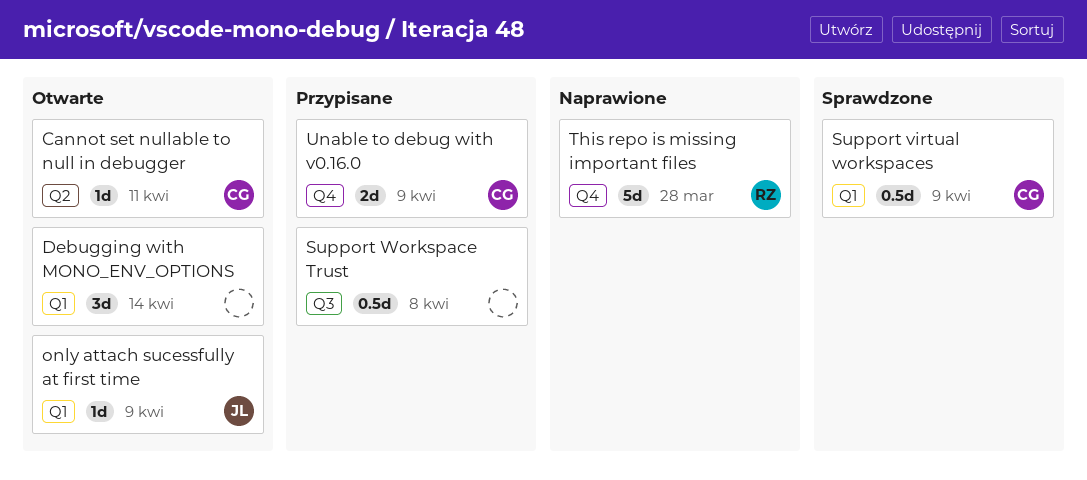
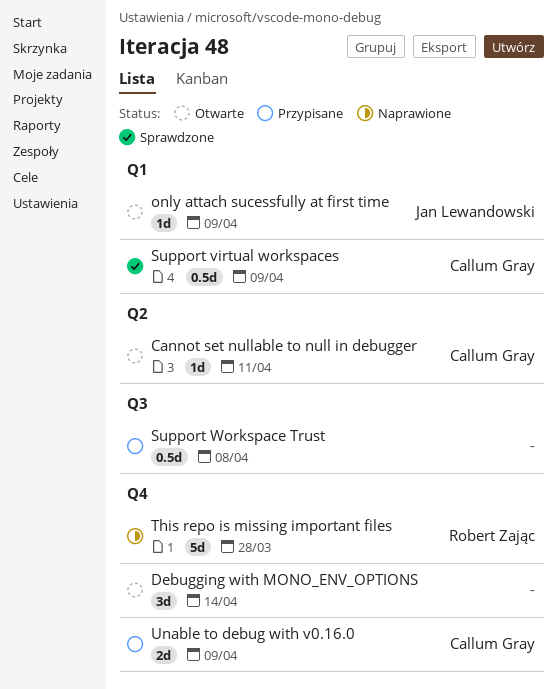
Debugging with MONO_ENV_OPTIONS, label: Q1 -> Q4

